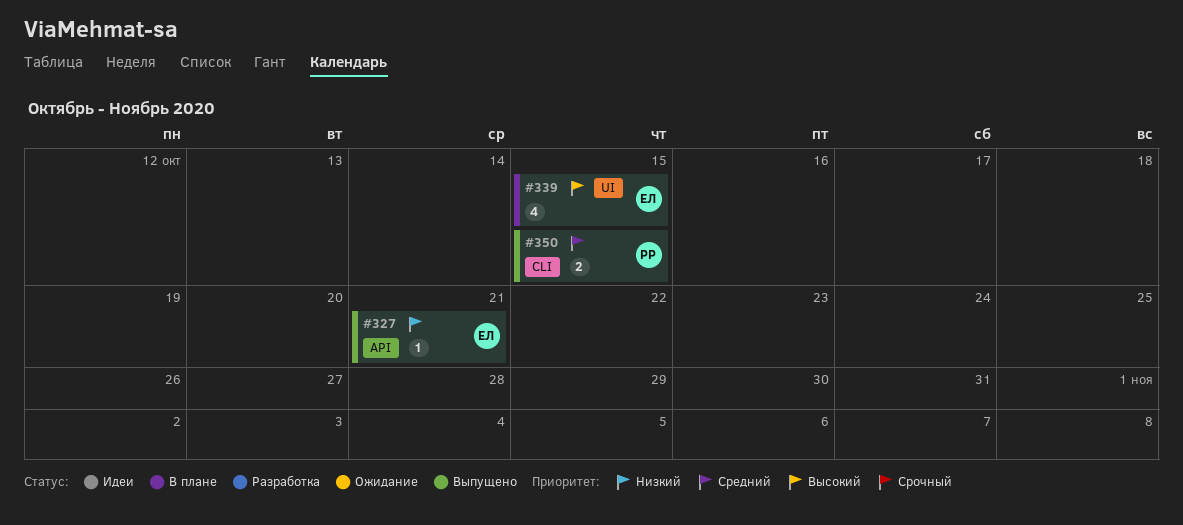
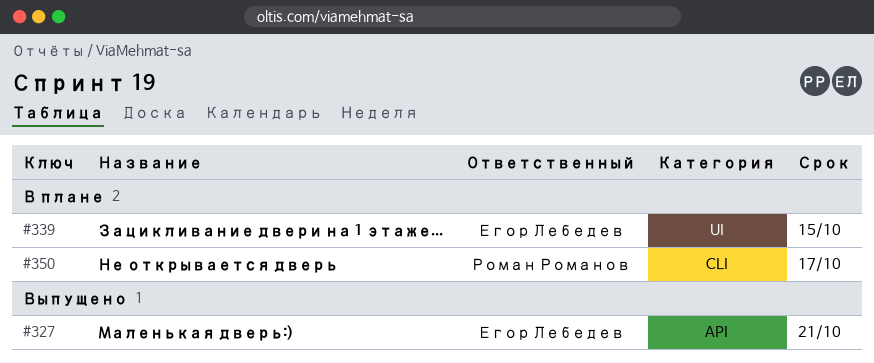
#350, status: Выпущено -> В плане
#350, due: Oct 15 -> Oct 17

